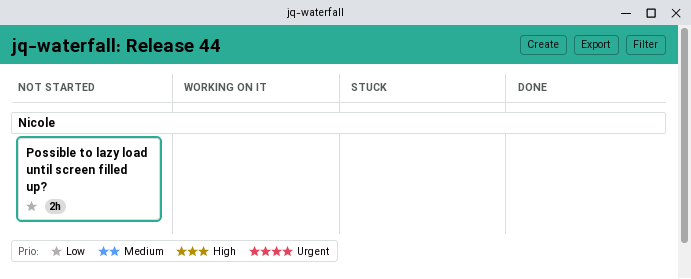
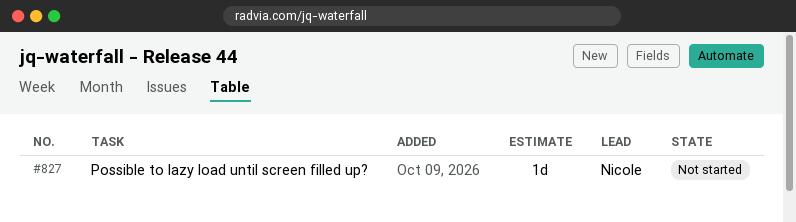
Possible to lazy load until screen filled up?, estimate: 2h -> 1d

